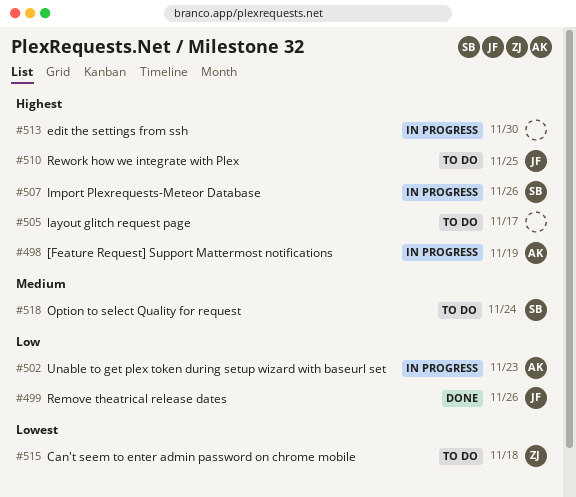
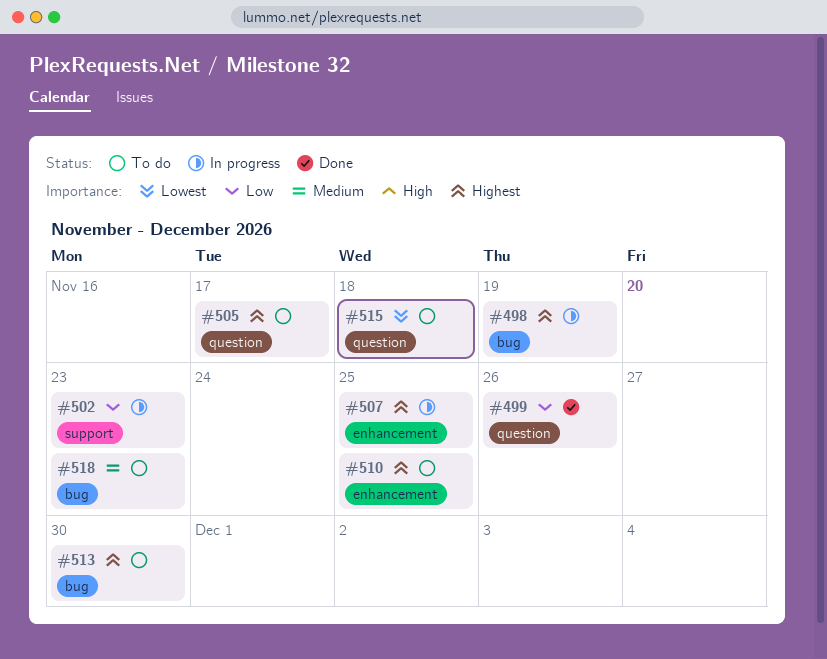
#507, due: Nov 26 -> Nov 25
#513, status: In progress -> To do
#518, due: Nov 24 -> Nov 23

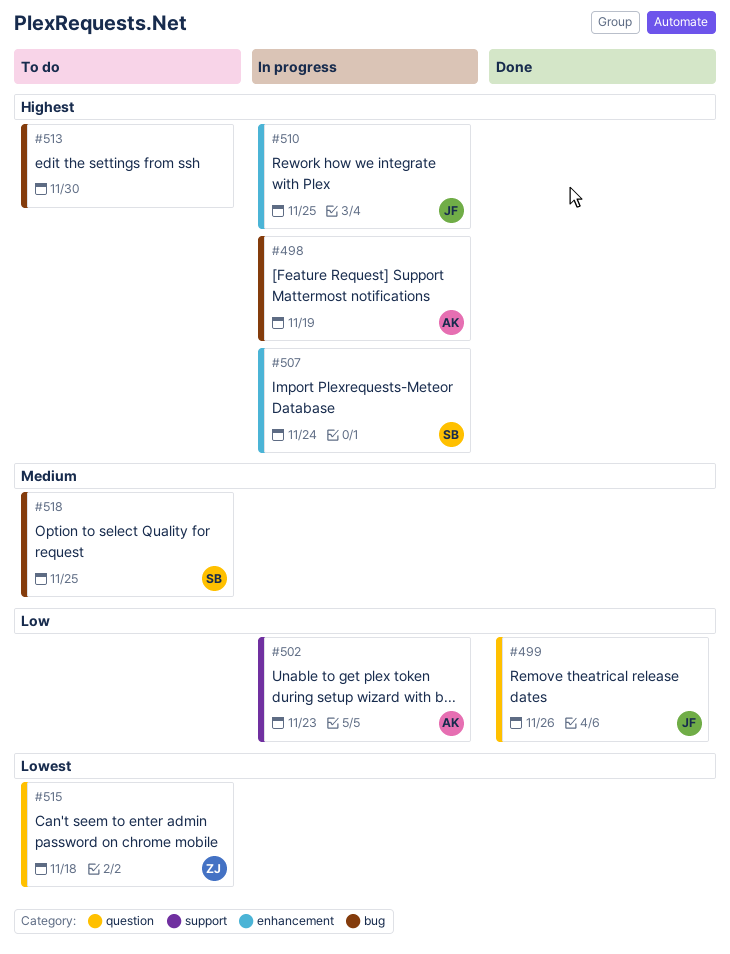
#505: present -> none
#507, due: Nov 25 -> Nov 24
#510, status: To do -> In progress
#518, due: Nov 23 -> Nov 25

